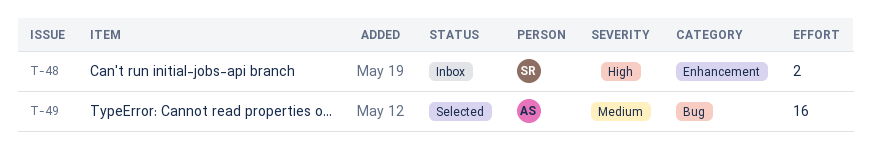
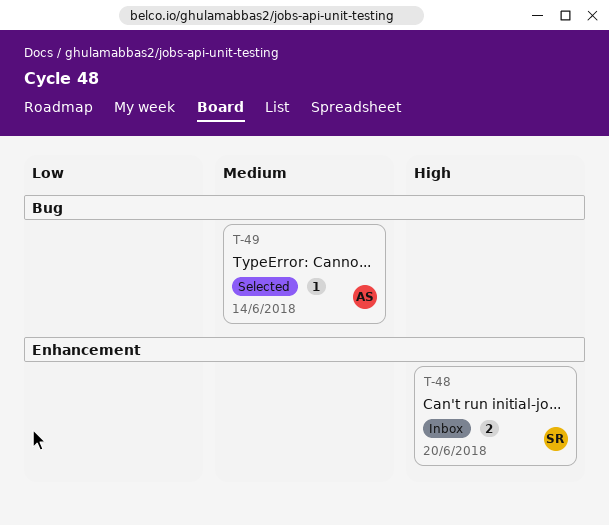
T-49, estimate: 16 -> 1

